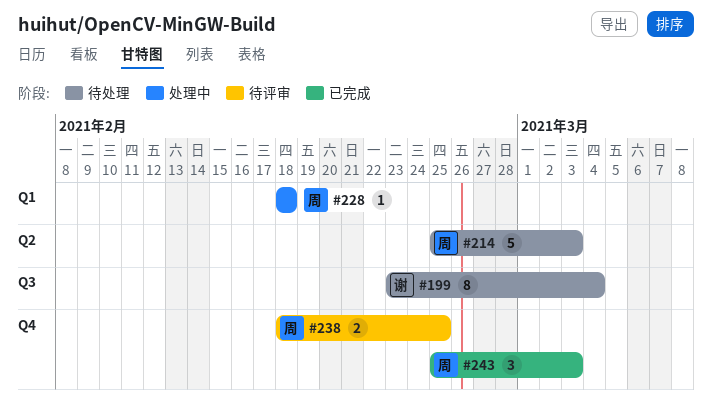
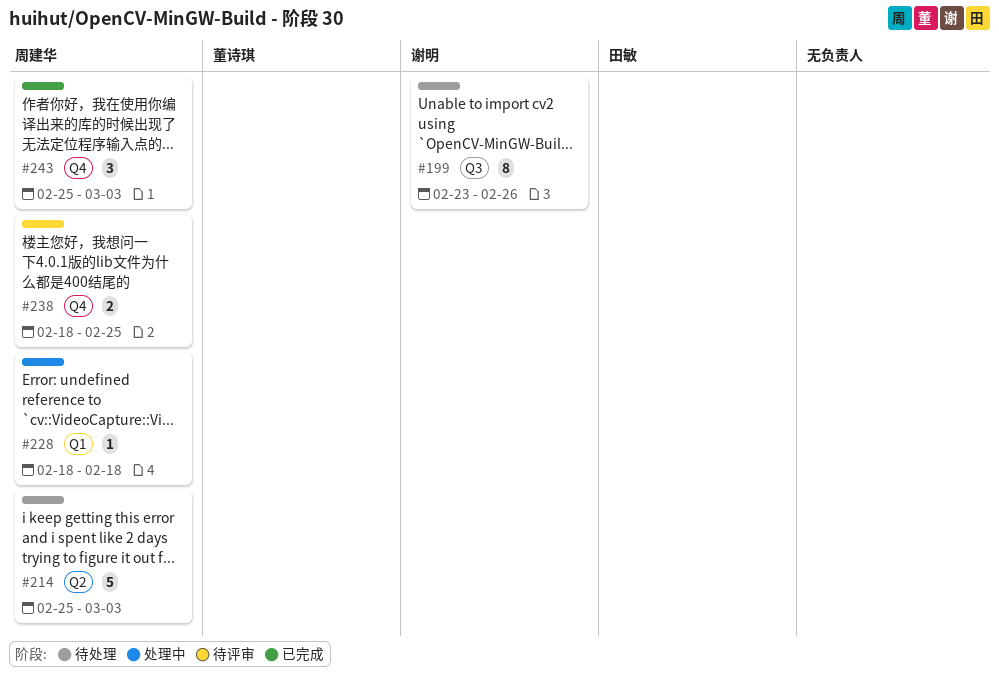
#199, due: Mar 4 -> Feb 26

